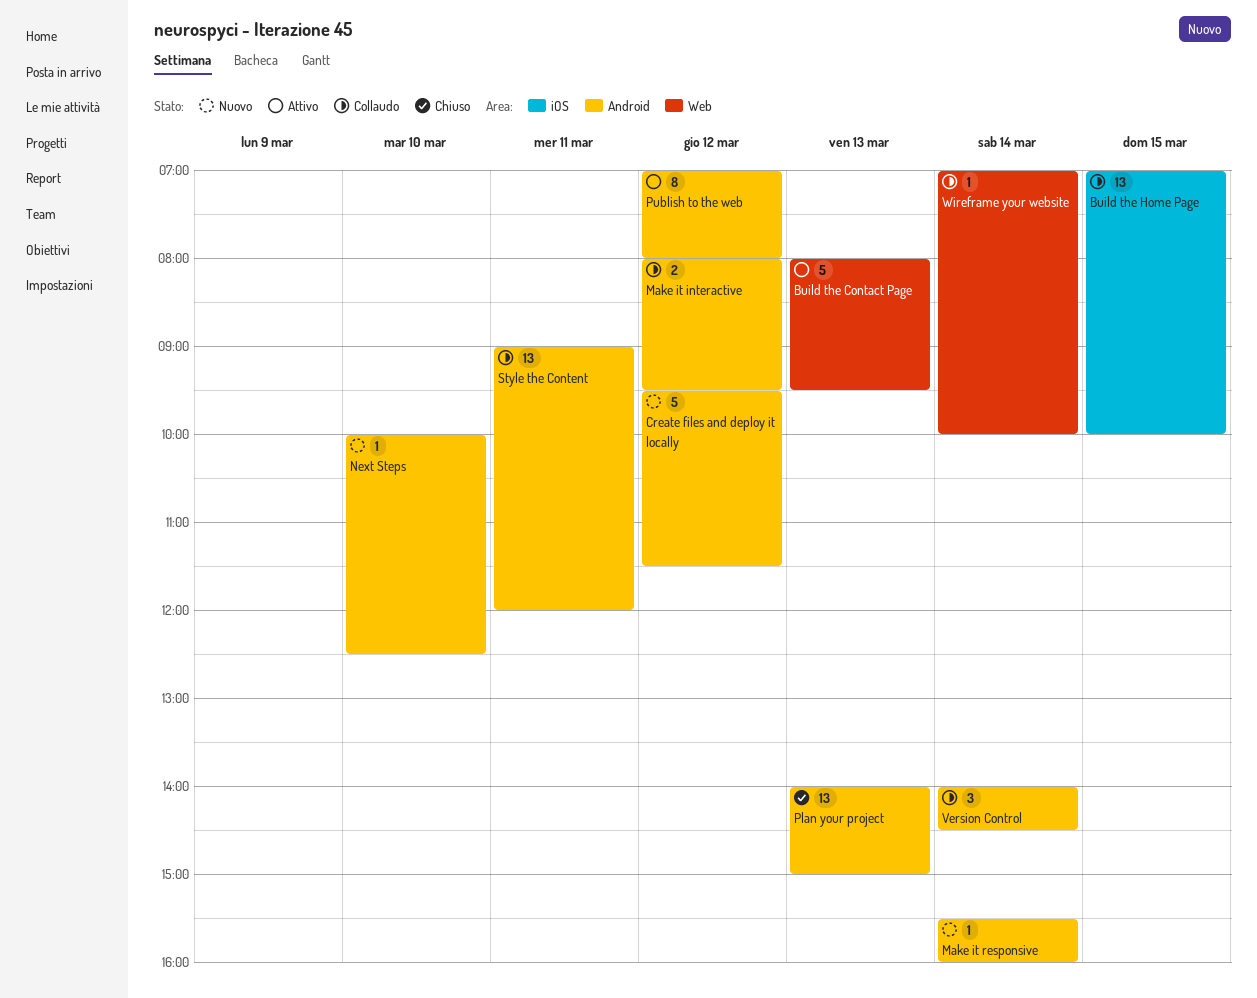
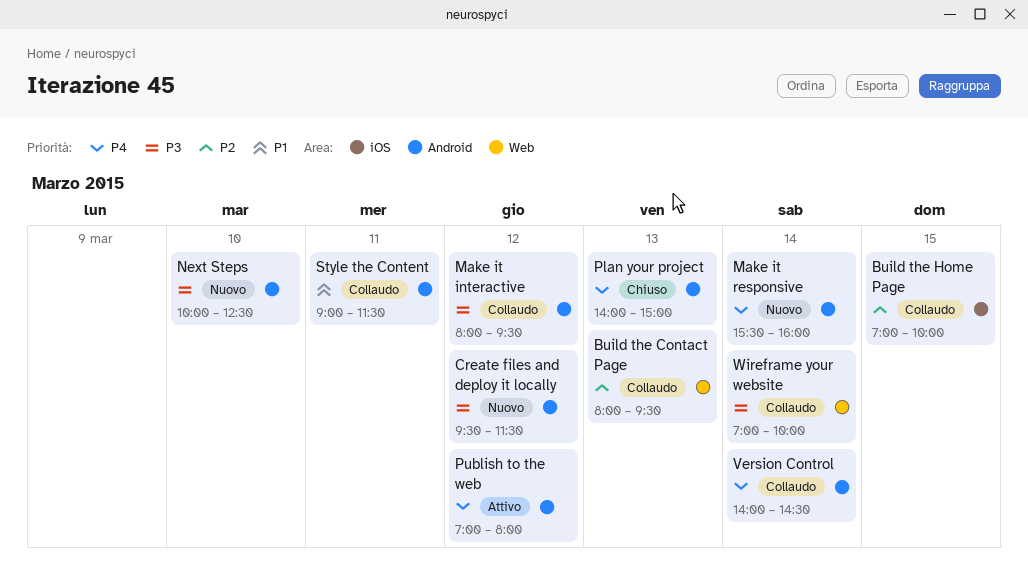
Build the Contact Page, status: Attivo -> Collaudo
Style the Content, ends: 12:00 -> 11:30

